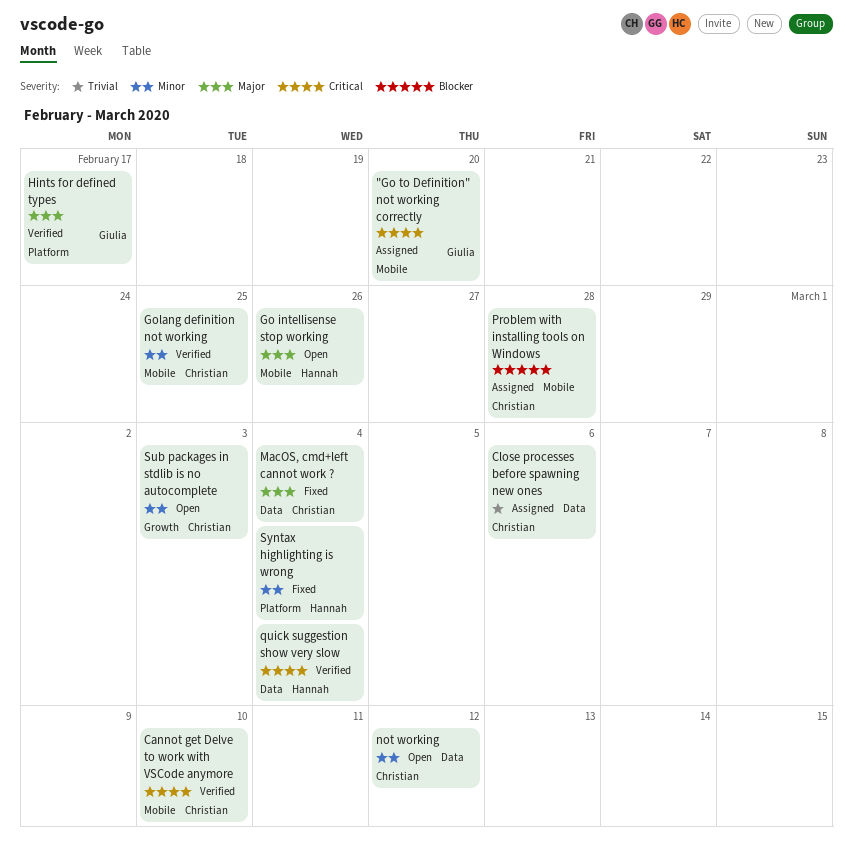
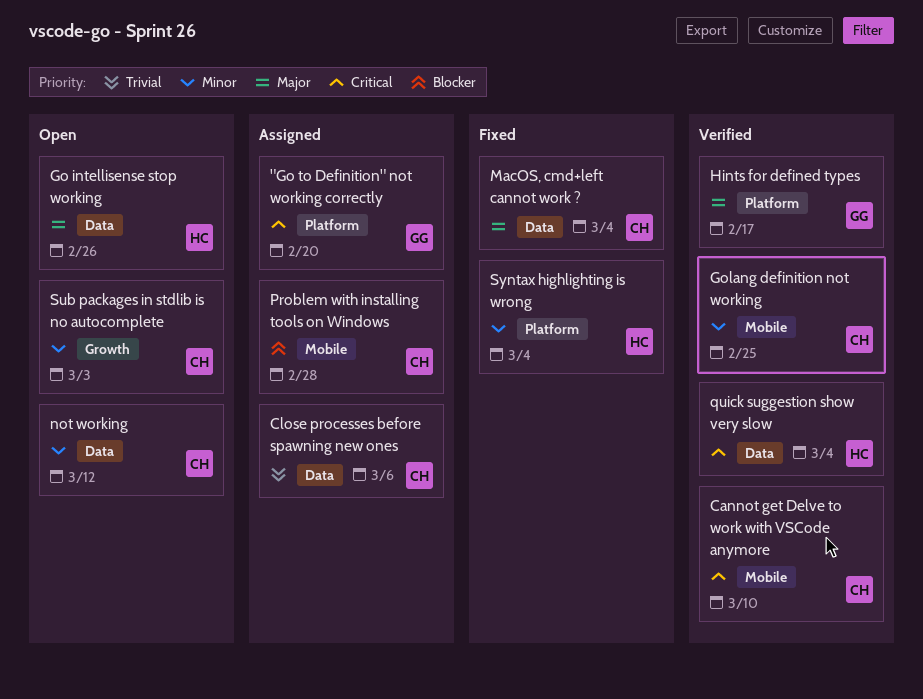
"Go to Definition" not working correctly, label: Mobile -> Platform
Go intellisense stop working, label: Mobile -> Data

